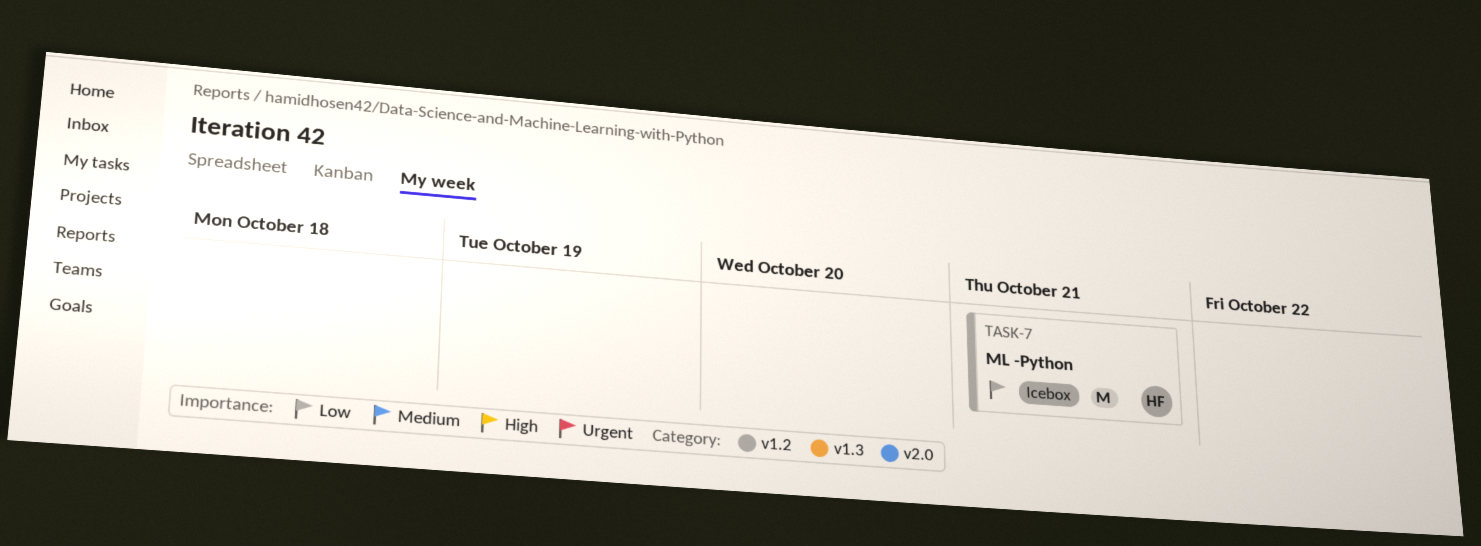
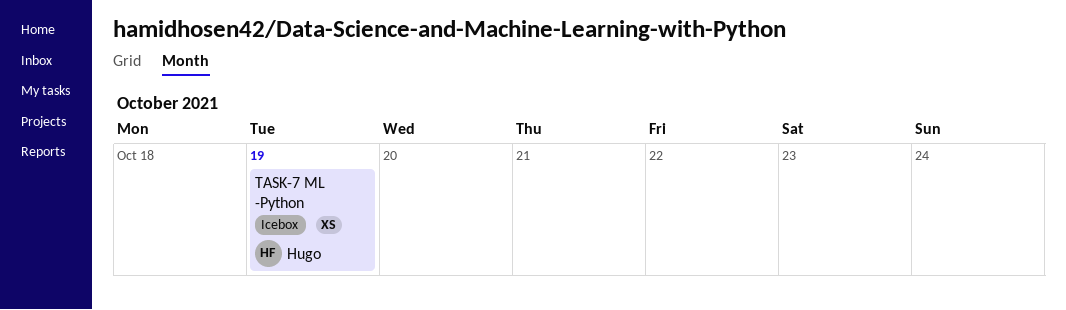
TASK-7, estimate: M -> XS
TASK-7, due: Oct 21 -> Oct 19

